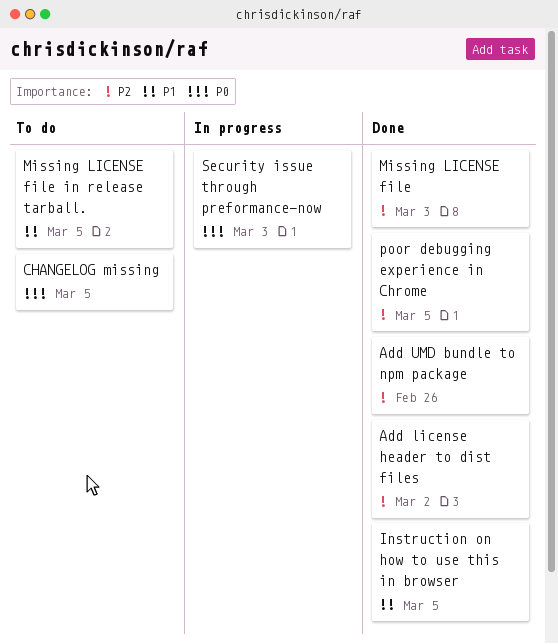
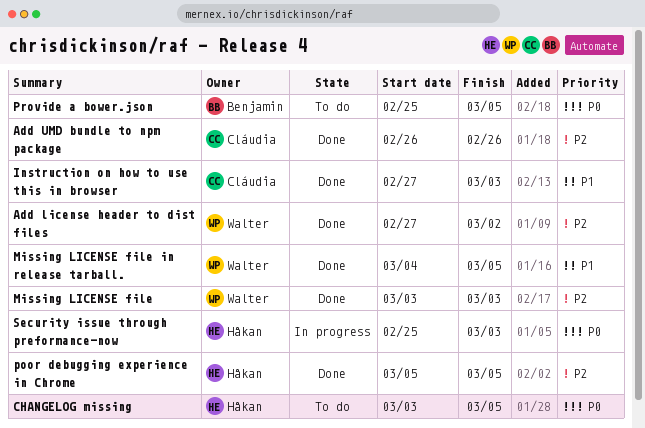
Instruction on how to use this in browser, due: Mar 5 -> Mar 3
Missing LICENSE file in release tarball., status: To do -> Done
Provide a bower.json: none -> present

